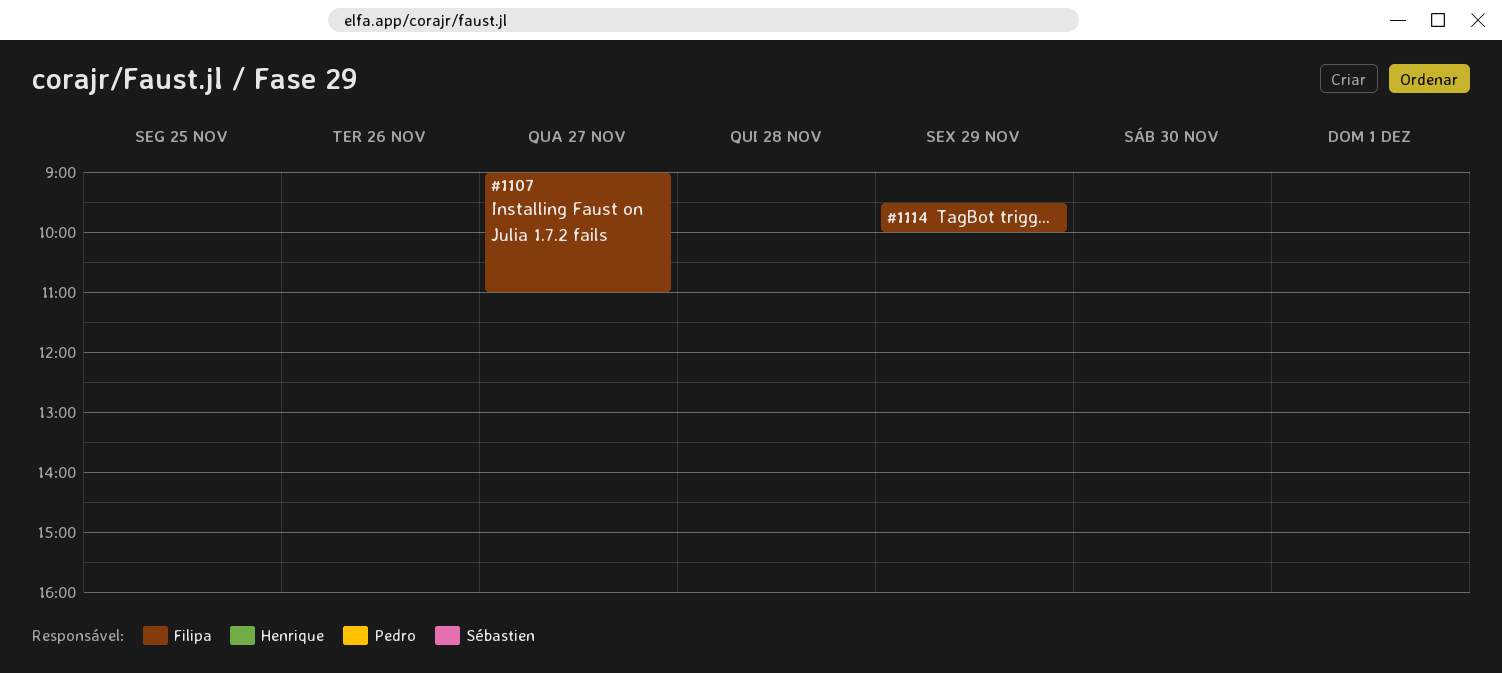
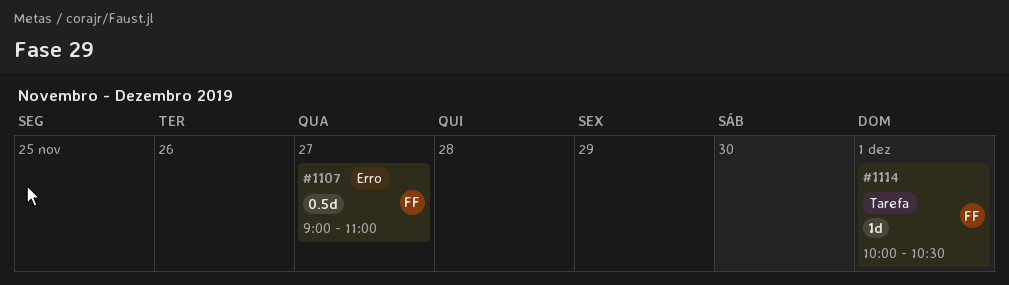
#1114, day: Nov 29 -> Dec 1
#1114, begins: 09:30 -> 10:00
#1114, ends: 10:00 -> 10:30

